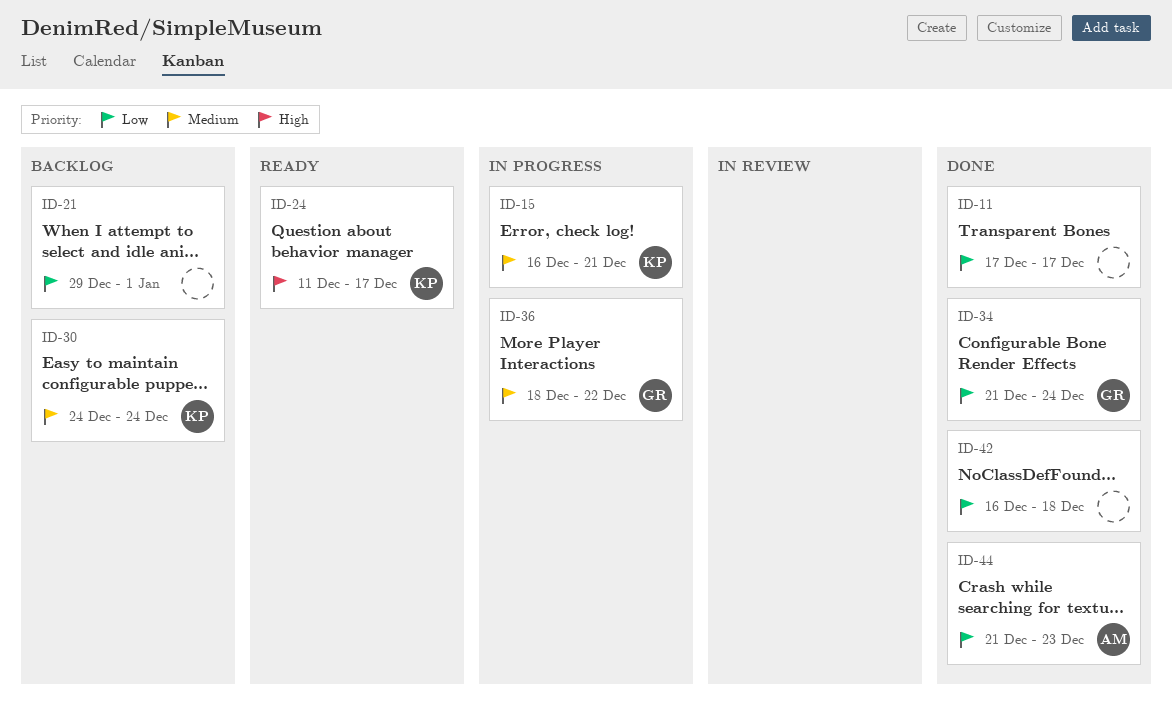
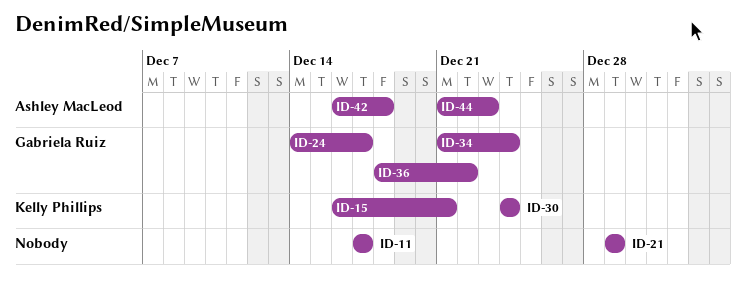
ID-21, due: Jan 1 -> Dec 29
ID-24, owner: Kelly Phillips -> Gabriela Ruiz
ID-24, start: Dec 11 -> Dec 14
ID-42, owner: none -> Ashley MacLeod

